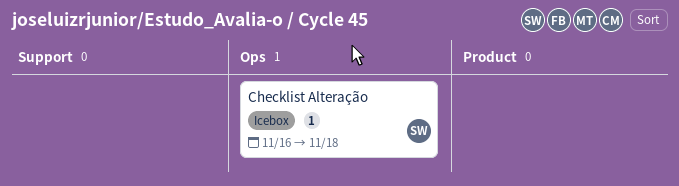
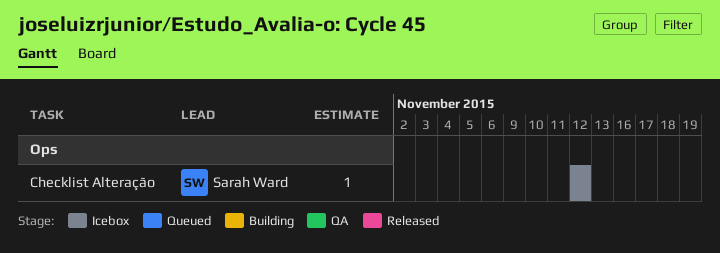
Checklist Alteração, start: Nov 16 -> Nov 12
Checklist Alteração, due: Nov 18 -> Nov 12

